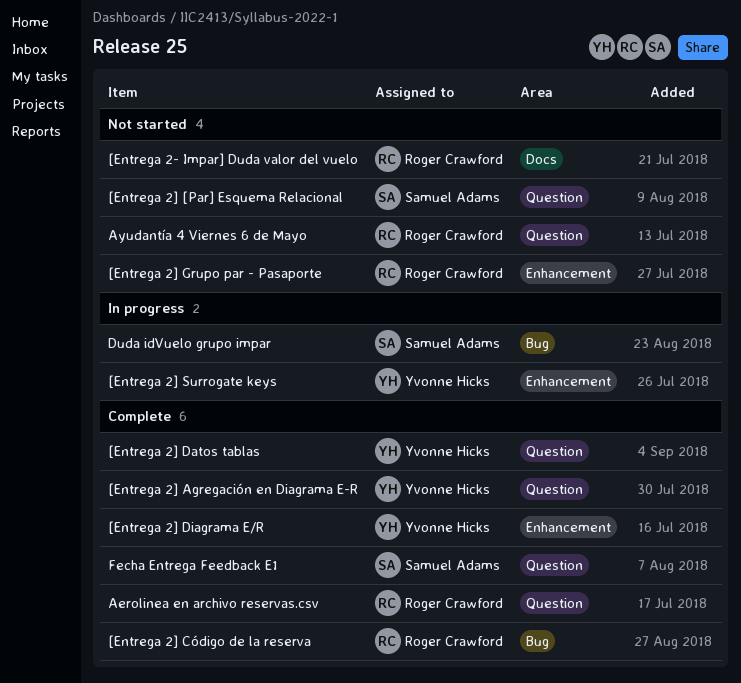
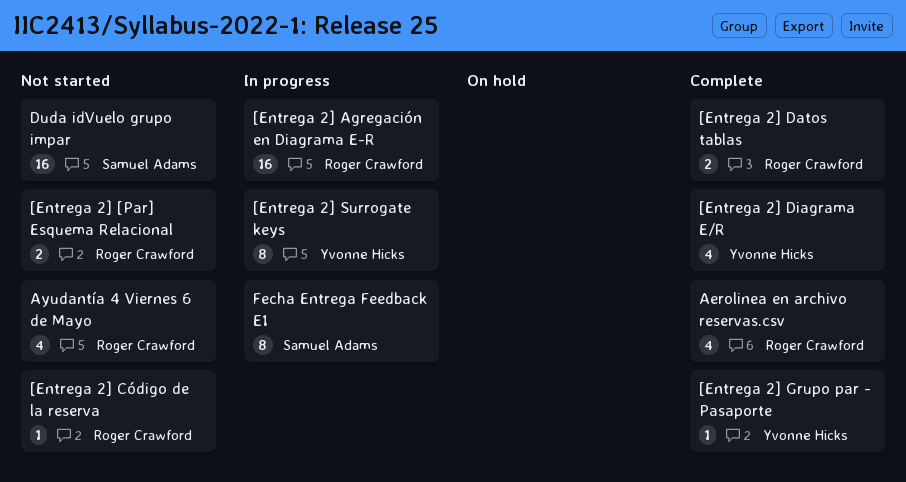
[Entrega 2- Impar] Duda valor del vuelo: present -> none
[Entrega 2] [Par] Esquema Relacional, owner: Samuel Adams -> Roger Crawford
[Entrega 2] Agregación en Diagrama E-R, status: Complete -> In progress
[Entrega 2] Agregación en Diagrama E-R, owner: Yvonne Hicks -> Roger Crawford
[Entrega 2] Código de la reserva, status: Complete -> Not started
[Entrega 2] Datos tablas, owner: Yvonne Hicks -> Roger Crawford
[Entrega 2] Grupo par - Pasaporte, status: Not started -> Complete
[Entrega 2] Grupo par - Pasaporte, owner: Roger Crawford -> Yvonne Hicks
Duda idVuelo grupo impar, status: In progress -> Not started
Fecha Entrega Feedback E1, status: Complete -> In progress

